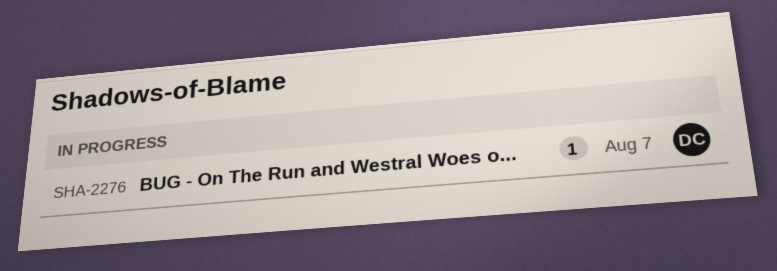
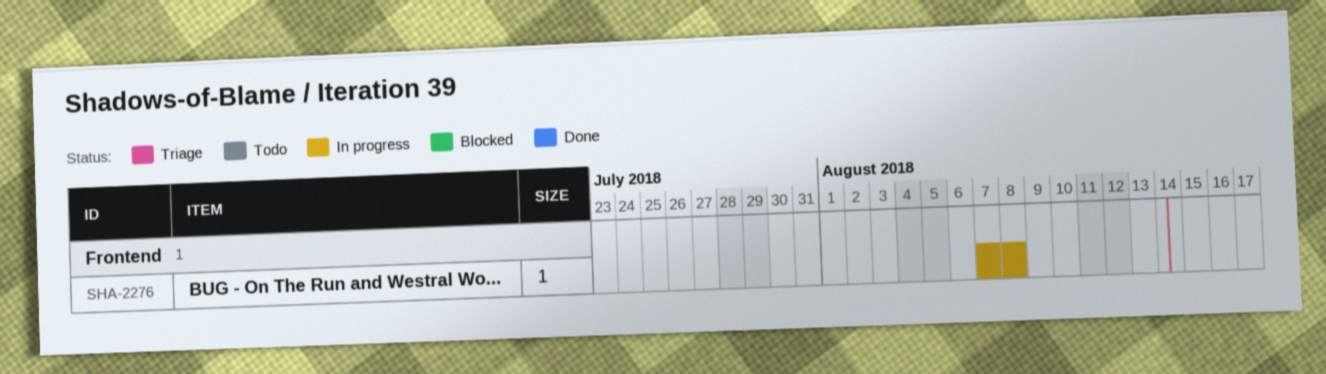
SHA-2276, due: Aug 7 -> Aug 8

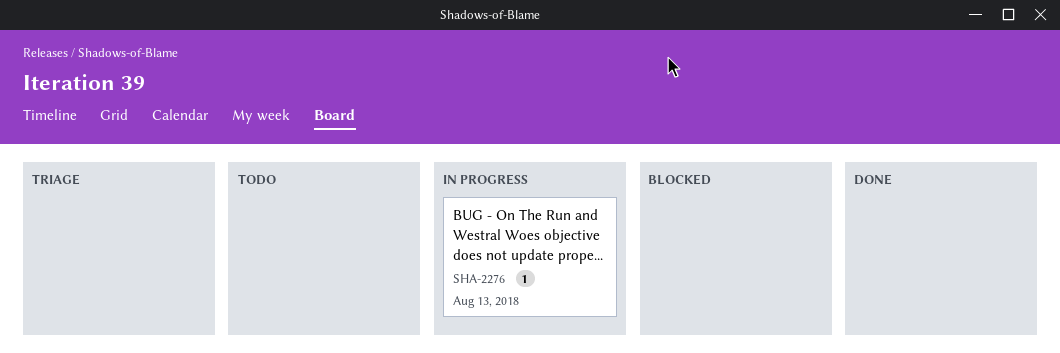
SHA-2276, due: Aug 8 -> Aug 13

